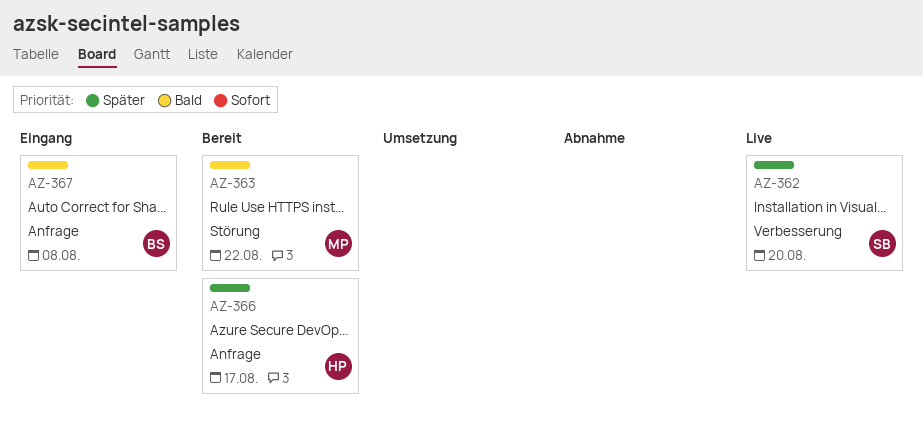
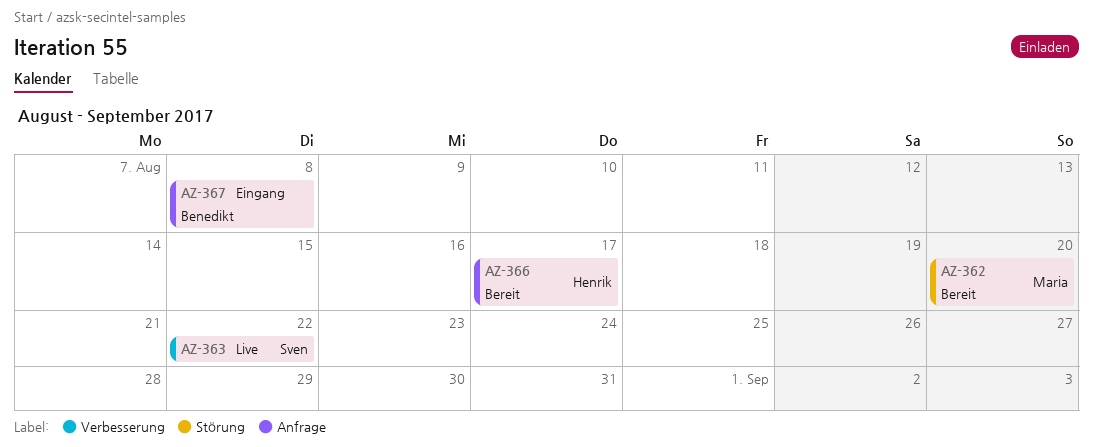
AZ-362, status: Live -> Bereit
AZ-362, owner: Sven -> Maria
AZ-362, label: Verbesserung -> Störung
AZ-363, status: Bereit -> Live
AZ-363, owner: Maria -> Sven
AZ-363, label: Störung -> Verbesserung

